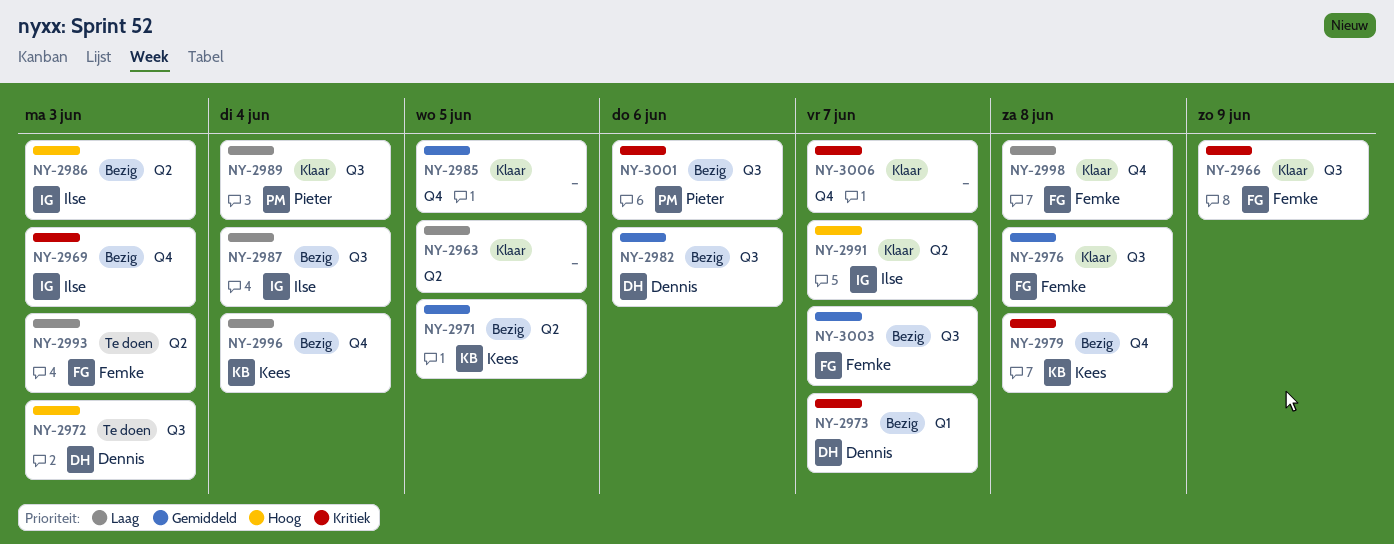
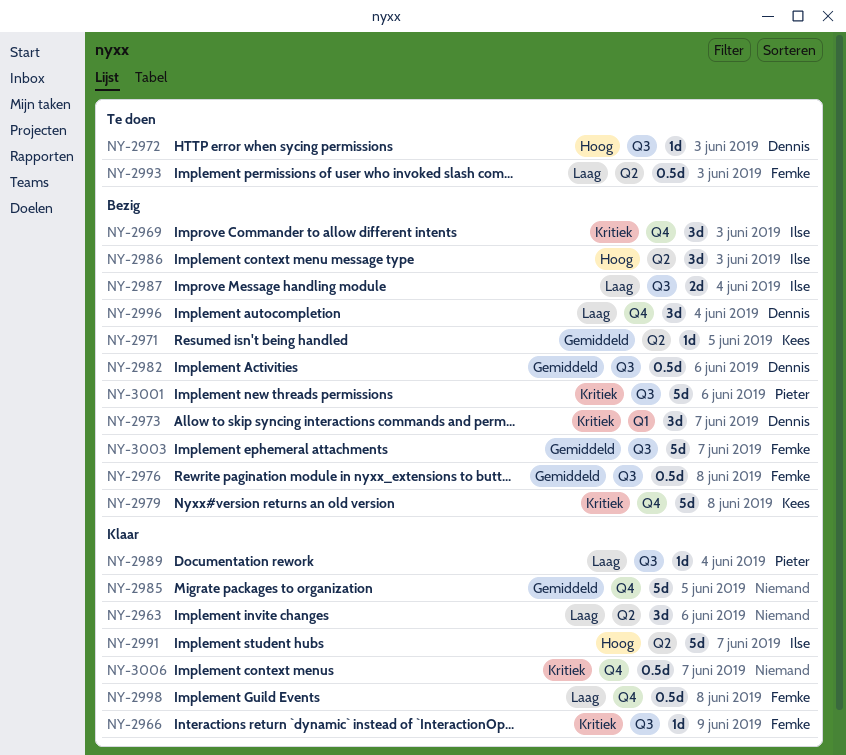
NY-2963, due: Jun 5 -> Jun 6
NY-2976, status: Klaar -> Bezig
NY-2996, owner: Kees -> Dennis

